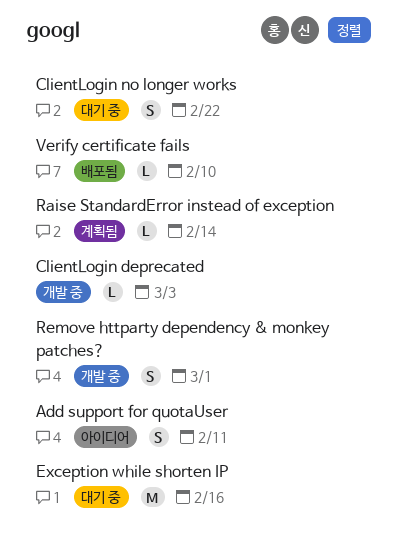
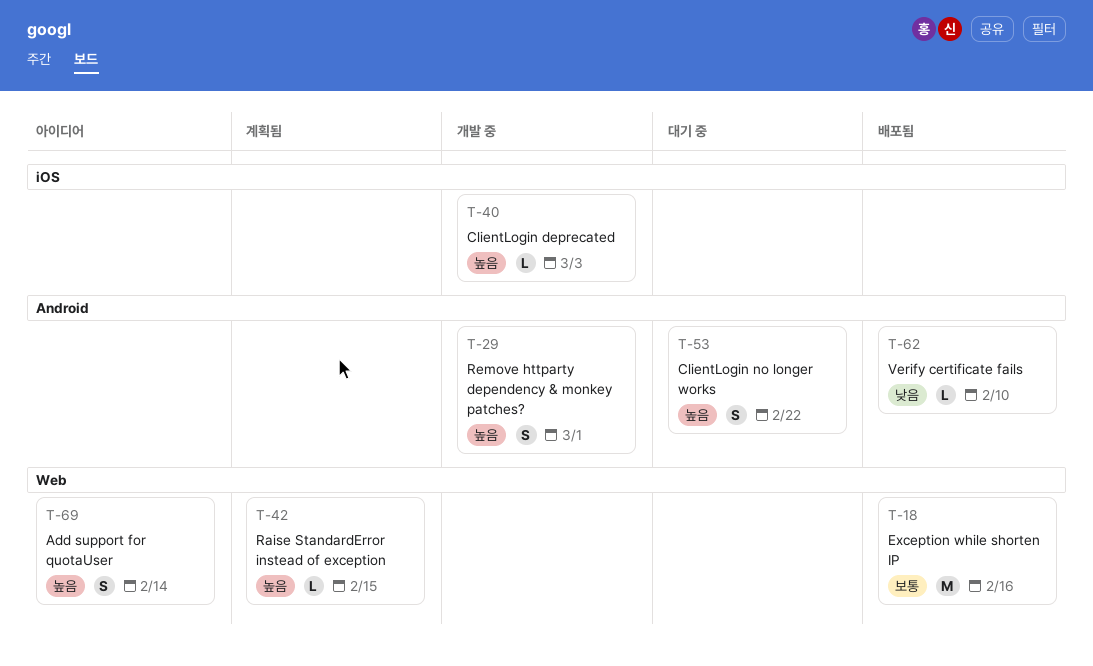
Add support for quotaUser, due: Feb 11 -> Feb 14
Exception while shorten IP, status: 대기 중 -> 배포됨
Raise StandardError instead of exception, due: Feb 14 -> Feb 15

